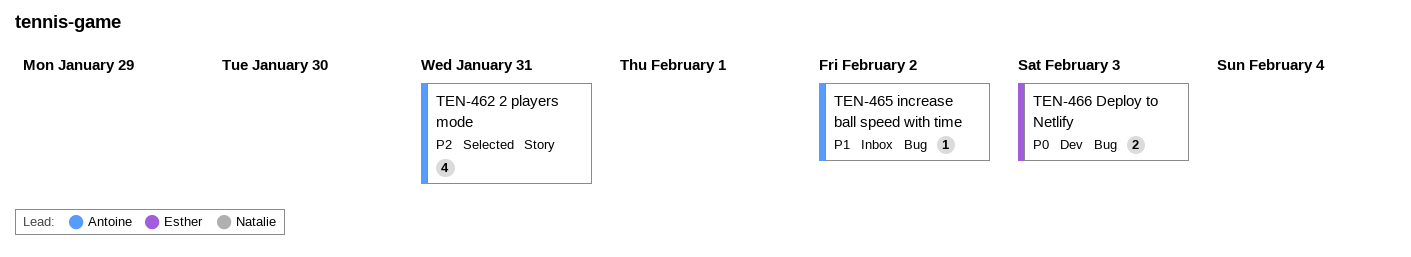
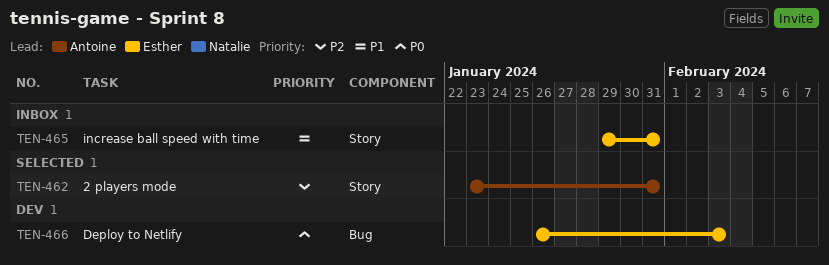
TEN-465, owner: Antoine -> Esther
TEN-465, label: Bug -> Story
TEN-465, due: Feb 2 -> Jan 31

